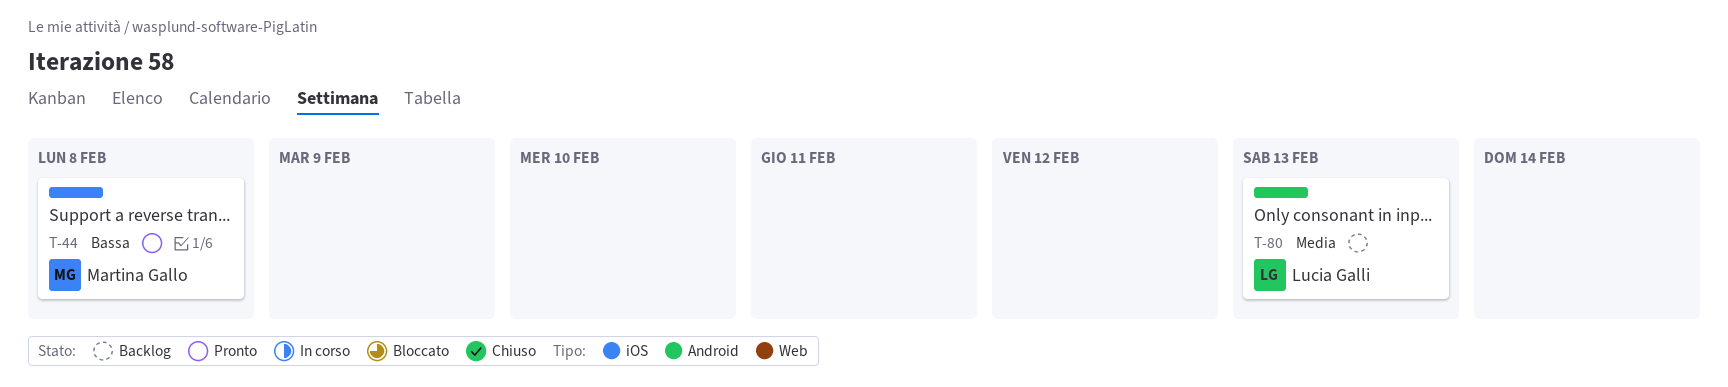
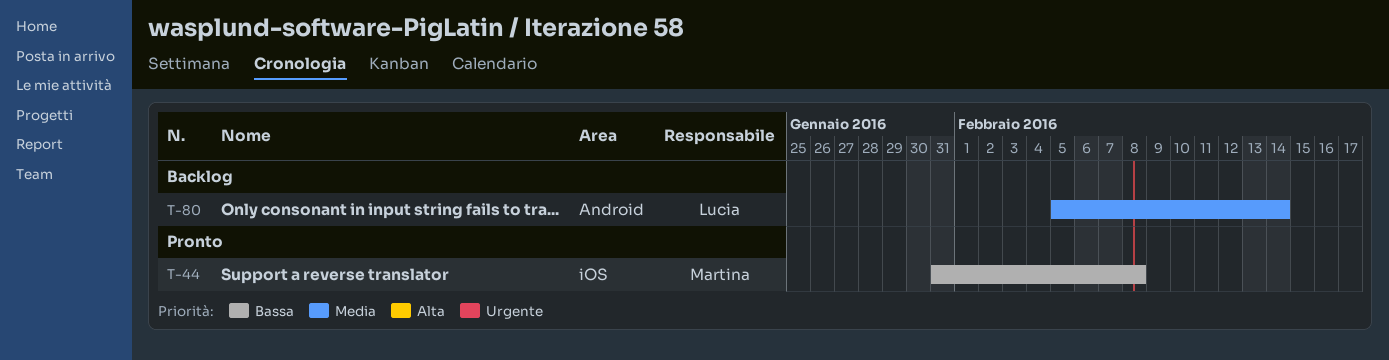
T-80, due: Feb 13 -> Feb 14

